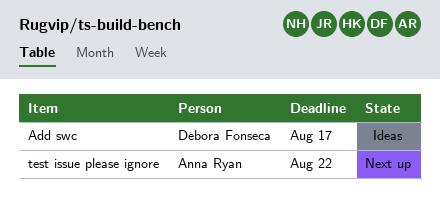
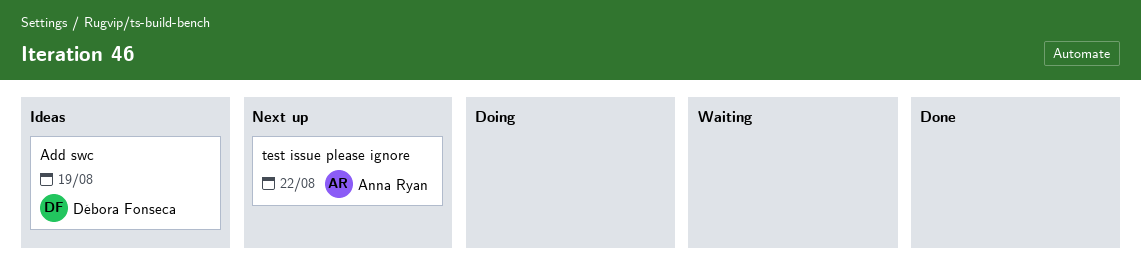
Add swc, due: Aug 17 -> Aug 19

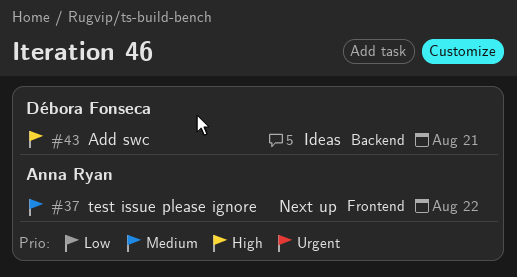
Add swc, due: Aug 19 -> Aug 21

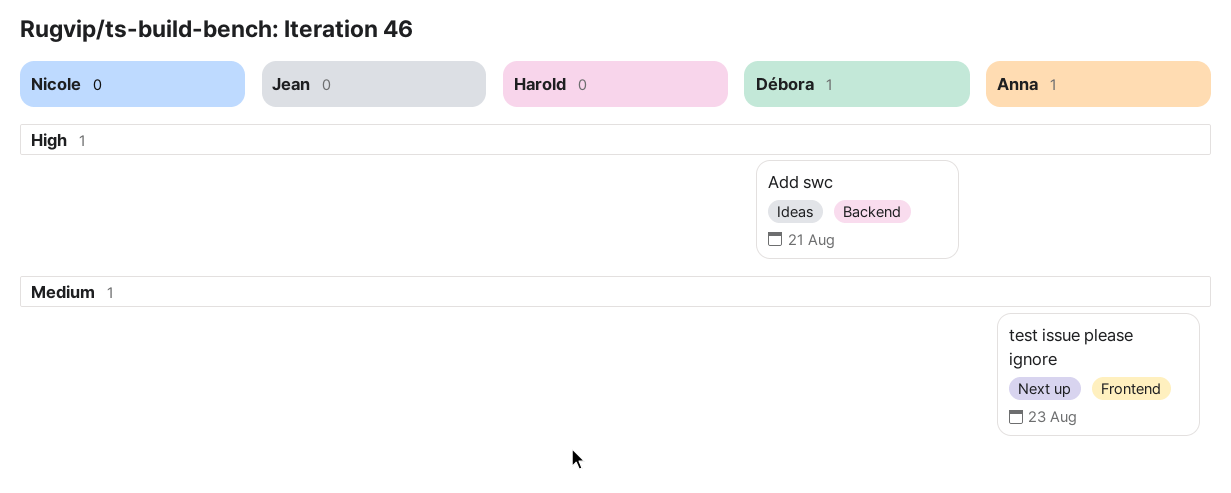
test issue please ignore, due: Aug 22 -> Aug 23

